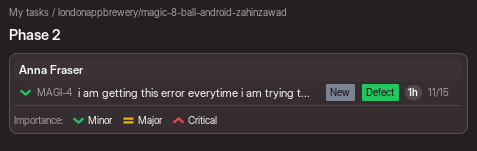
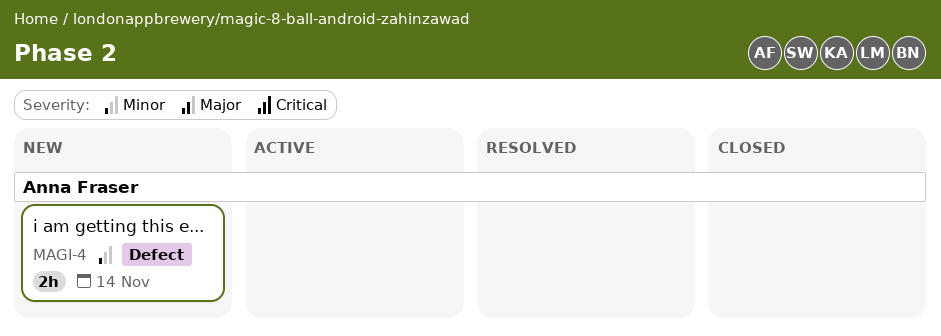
MAGI-4, estimate: 1h -> 2h
MAGI-4, due: Nov 15 -> Nov 14

